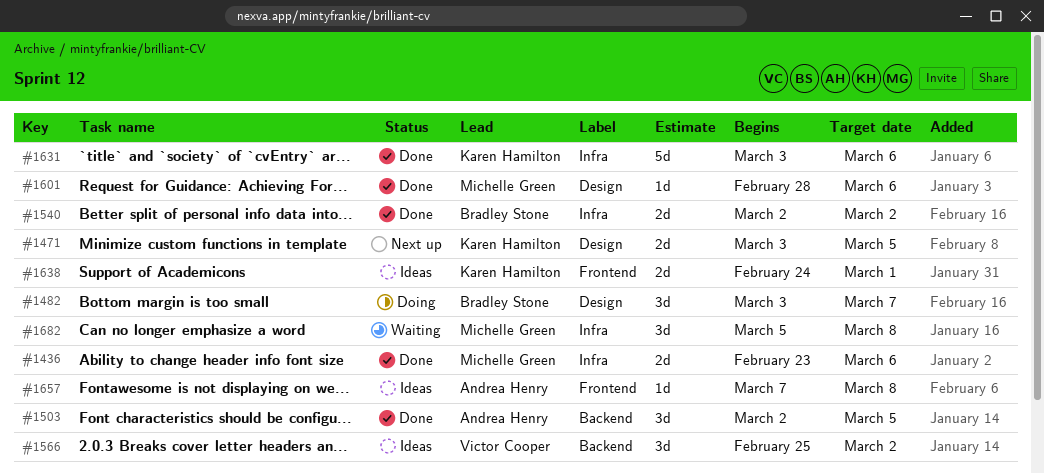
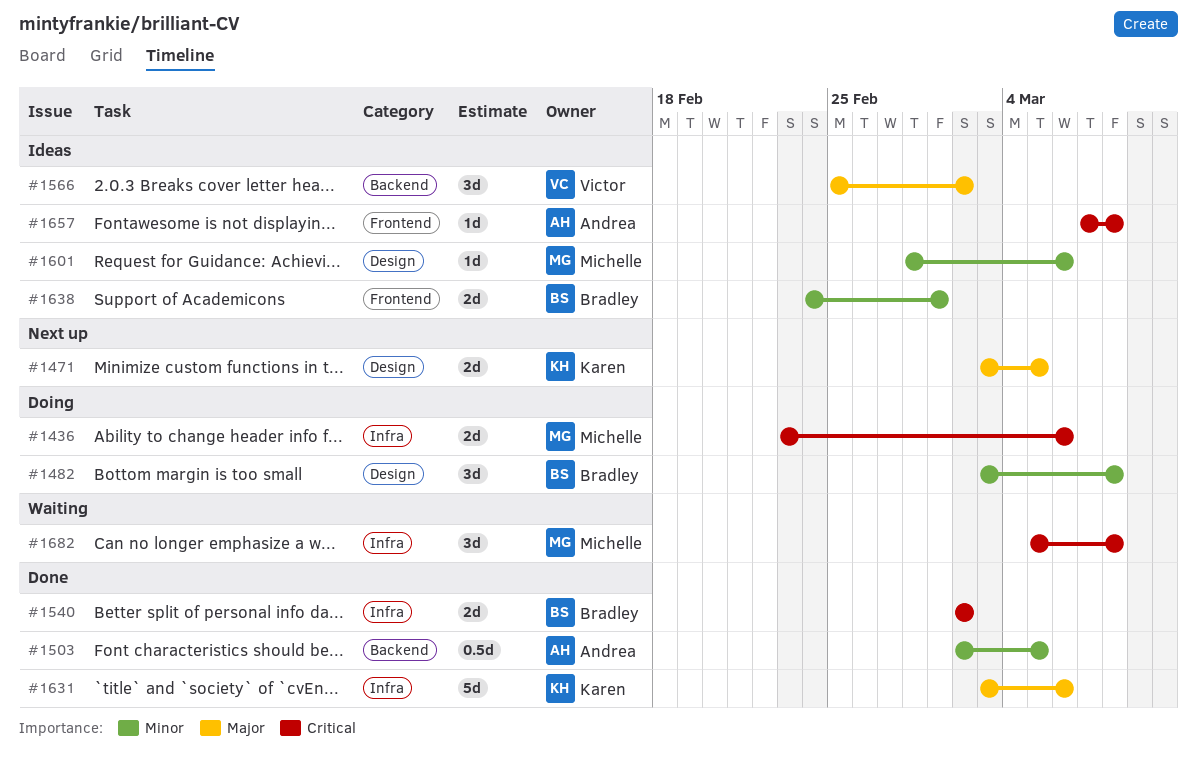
#1436, status: Done -> Doing
#1482, due: Mar 7 -> Mar 8
#1503, estimate: 3d -> 0.5d
#1601, status: Done -> Ideas
#1638, owner: Karen Hamilton -> Bradley Stone

